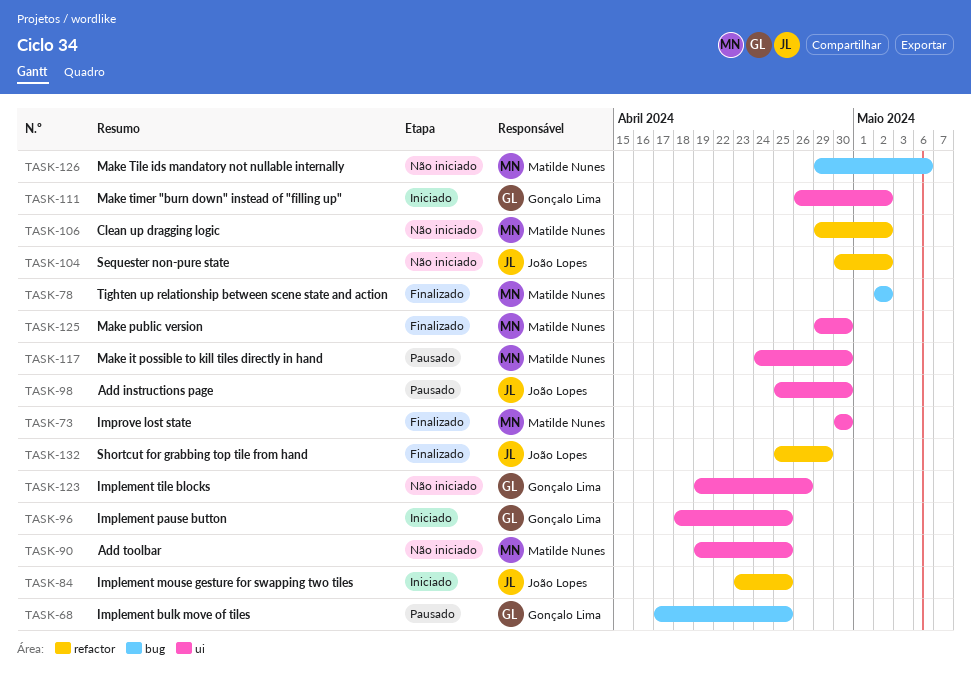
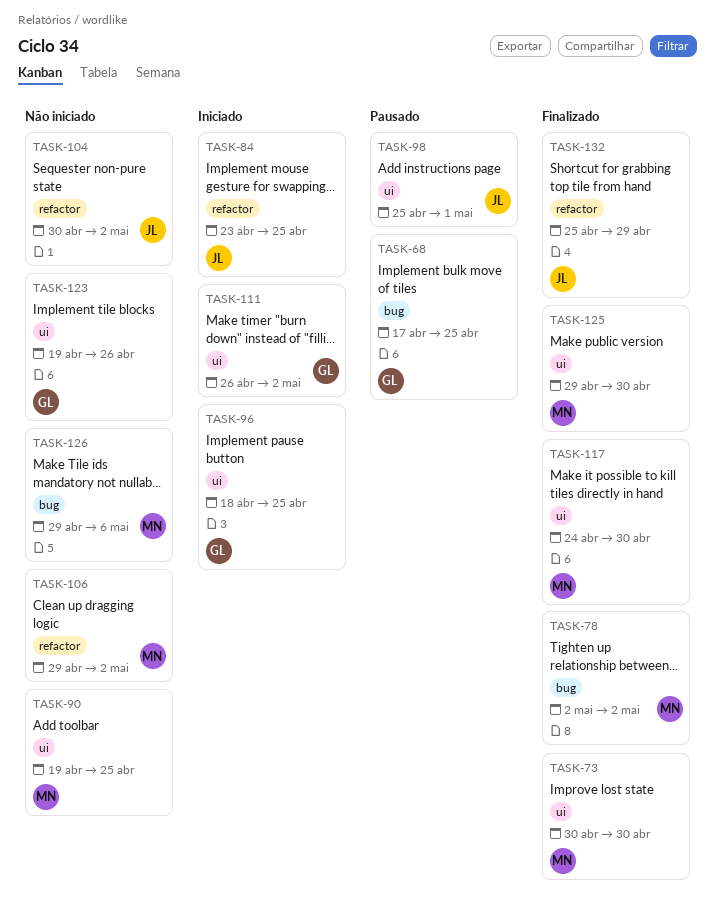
TASK-98, due: Apr 30 -> May 1
TASK-117, status: Pausado -> Finalizado

